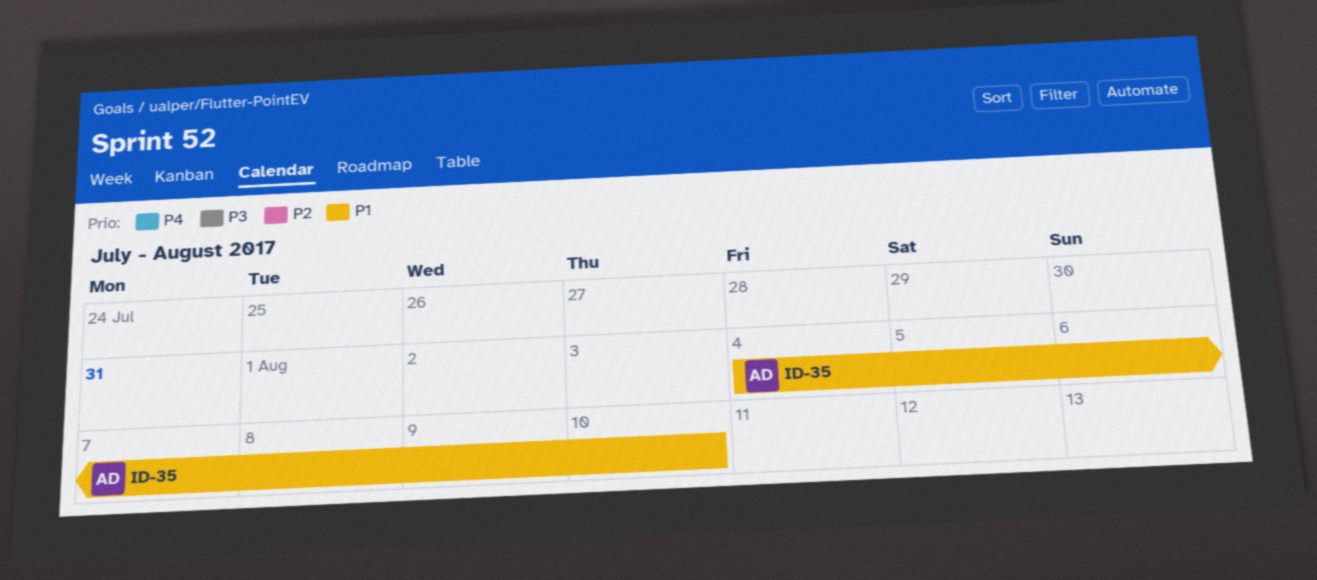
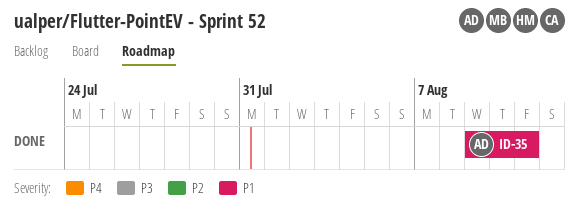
ID-35, start: Aug 4 -> Aug 9
ID-35, due: Aug 10 -> Aug 11

